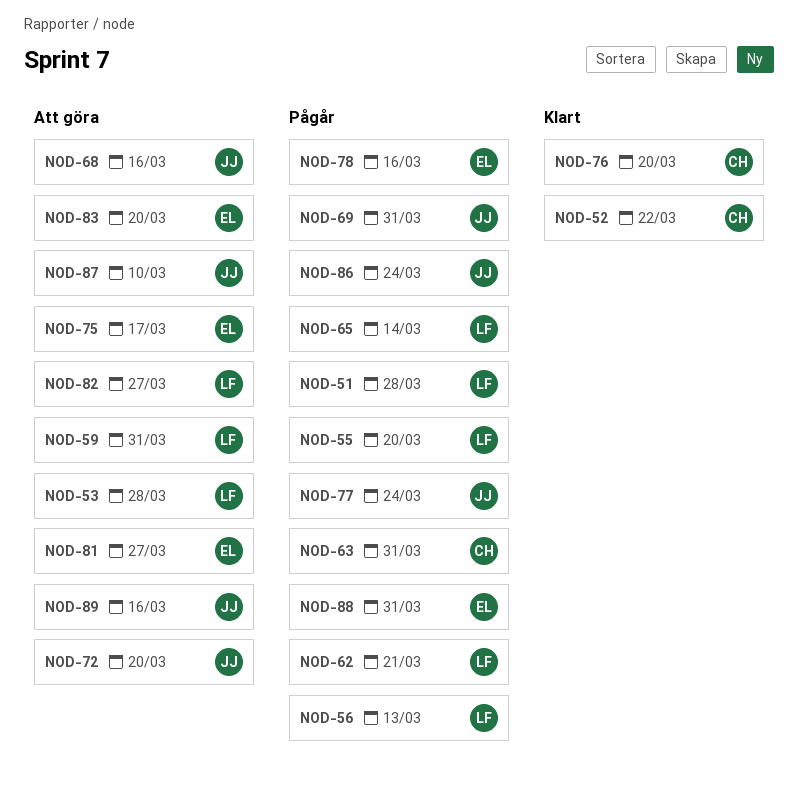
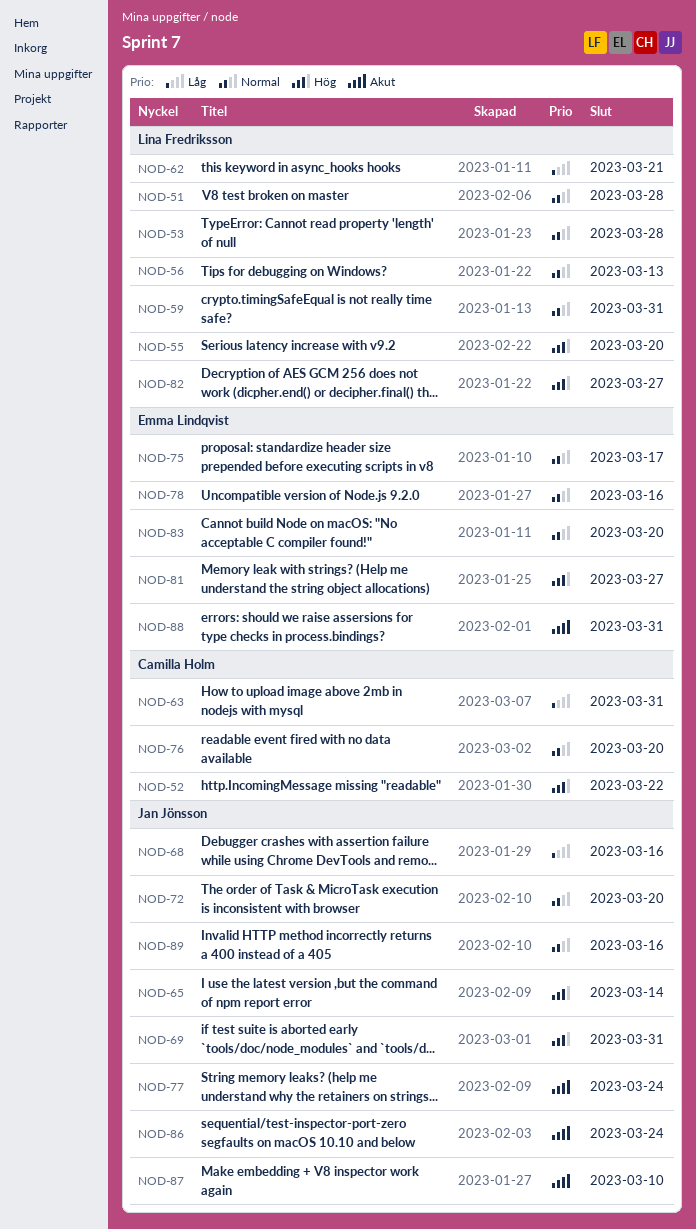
NOD-65, owner: Lina Fredriksson -> Jan Jönsson

